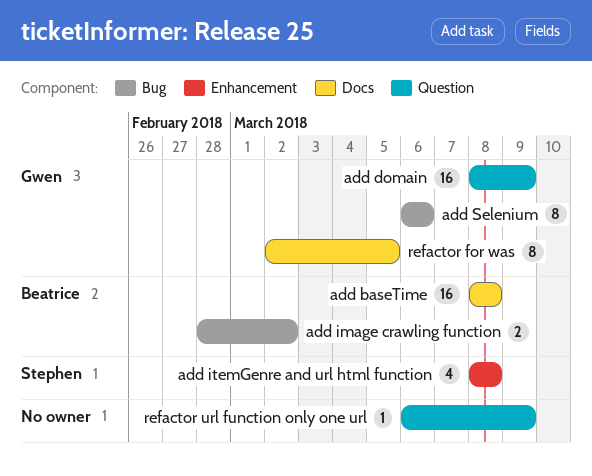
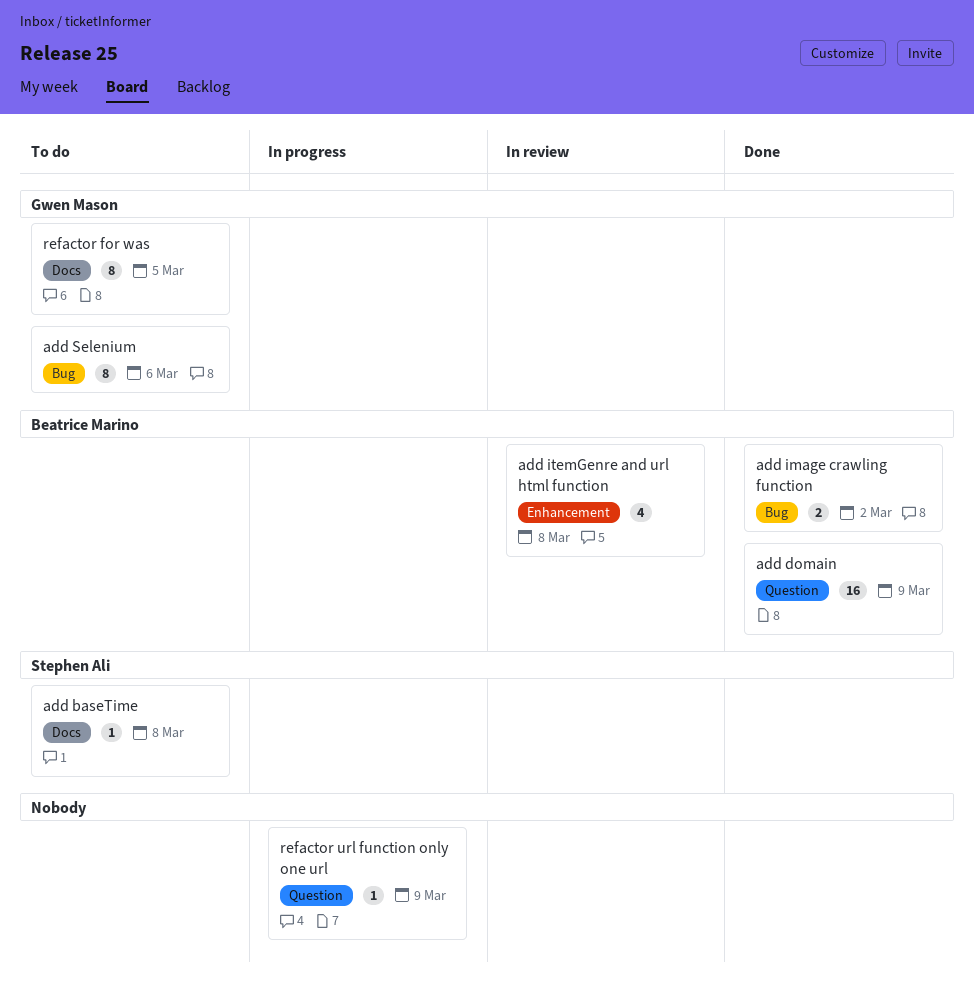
add baseTime, owner: Beatrice Marino -> Stephen Ali
add baseTime, estimate: 16 -> 1
add domain, owner: Gwen Mason -> Beatrice Marino
add itemGenre and url html function, owner: Stephen Ali -> Beatrice Marino

